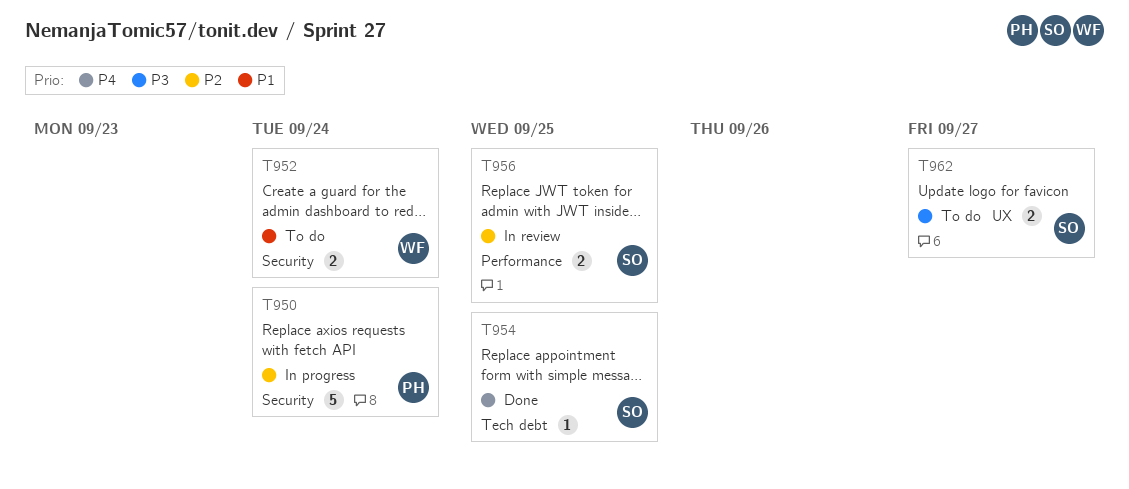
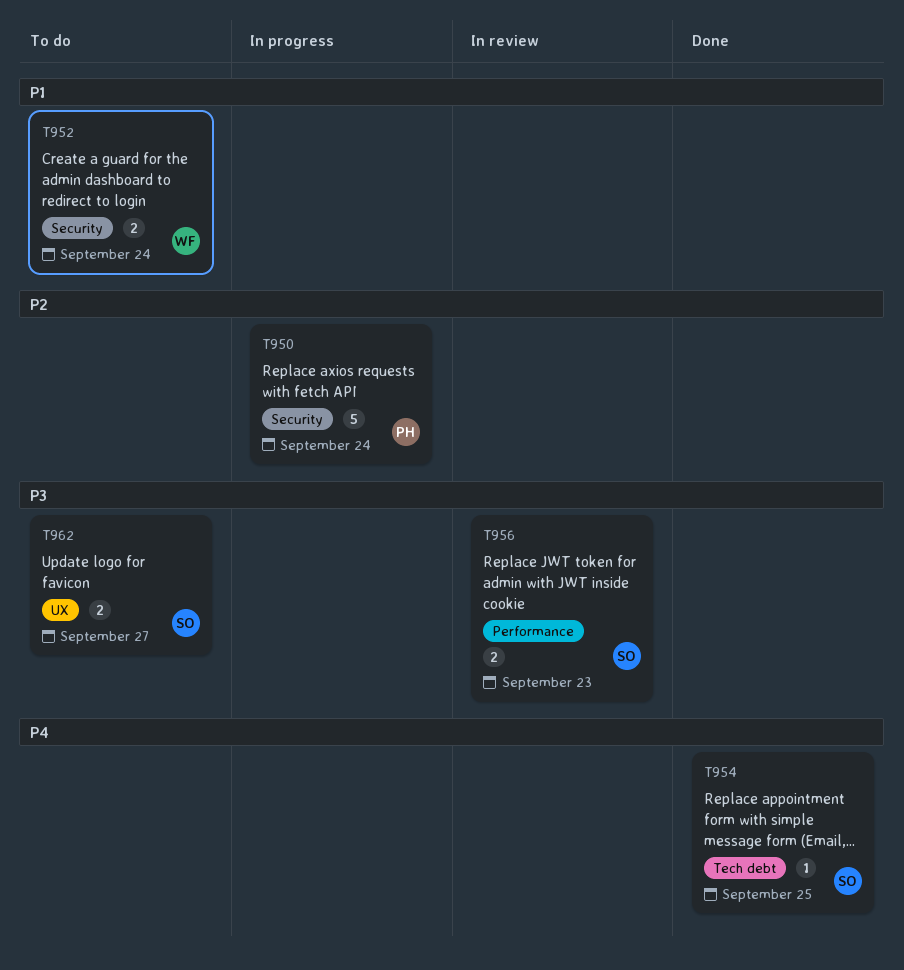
T956, priority: P2 -> P3
T956, due: Sep 25 -> Sep 23

